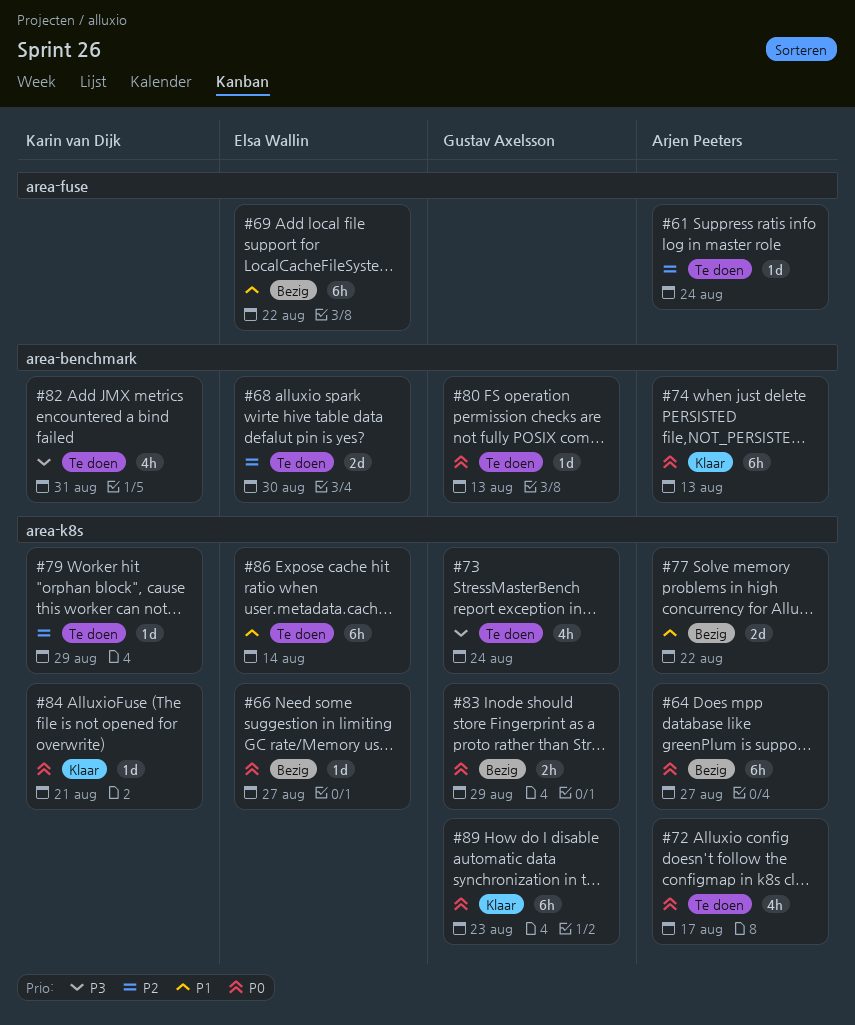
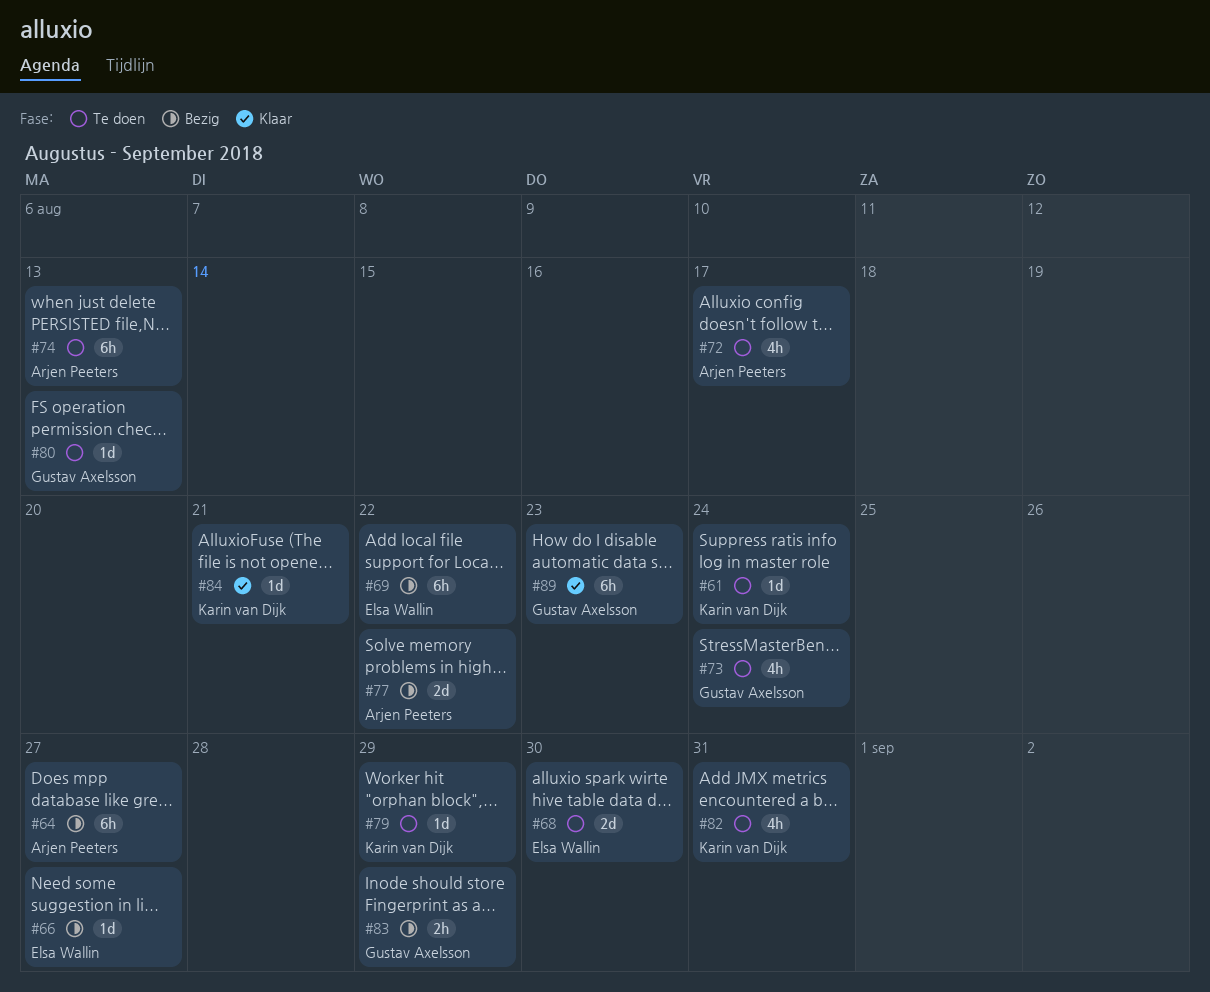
#61, owner: Arjen Peeters -> Karin van Dijk
#74, status: Klaar -> Te doen
#86: present -> none

